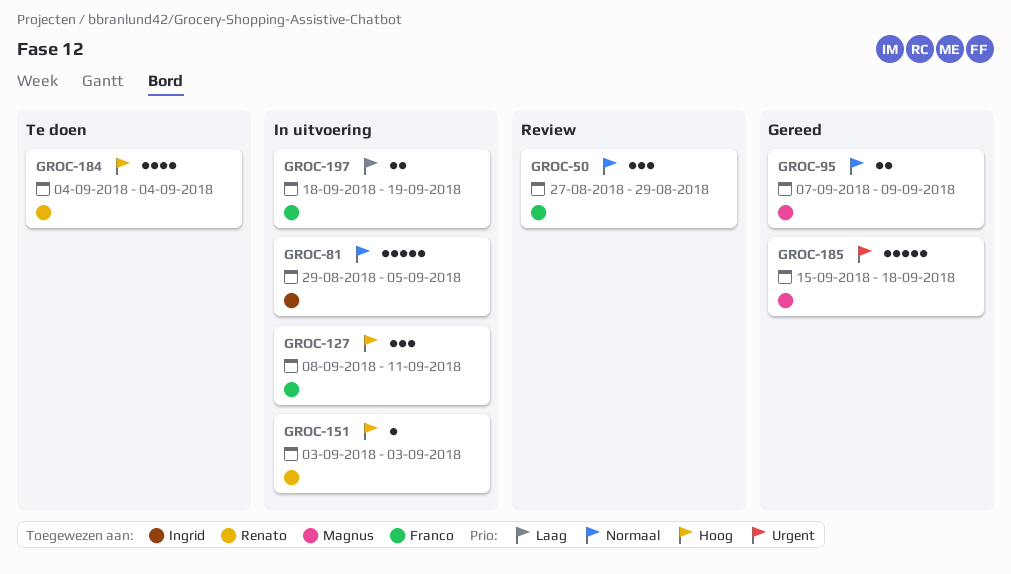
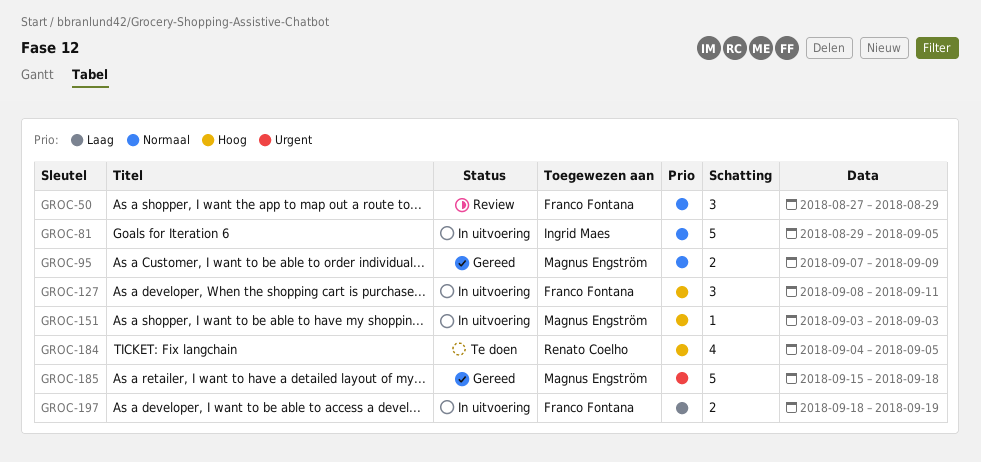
GROC-151, owner: Renato Coelho -> Magnus Engström
GROC-184, due: Sep 4 -> Sep 5

